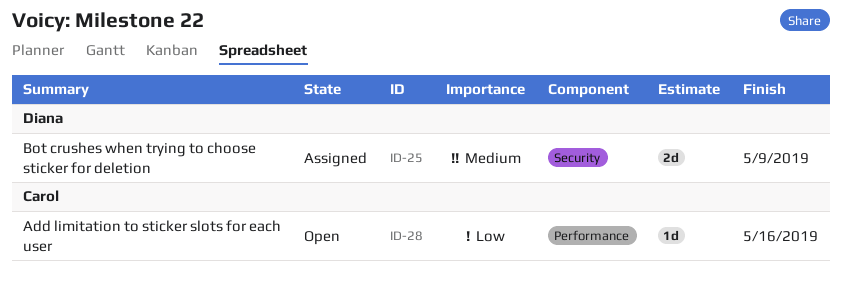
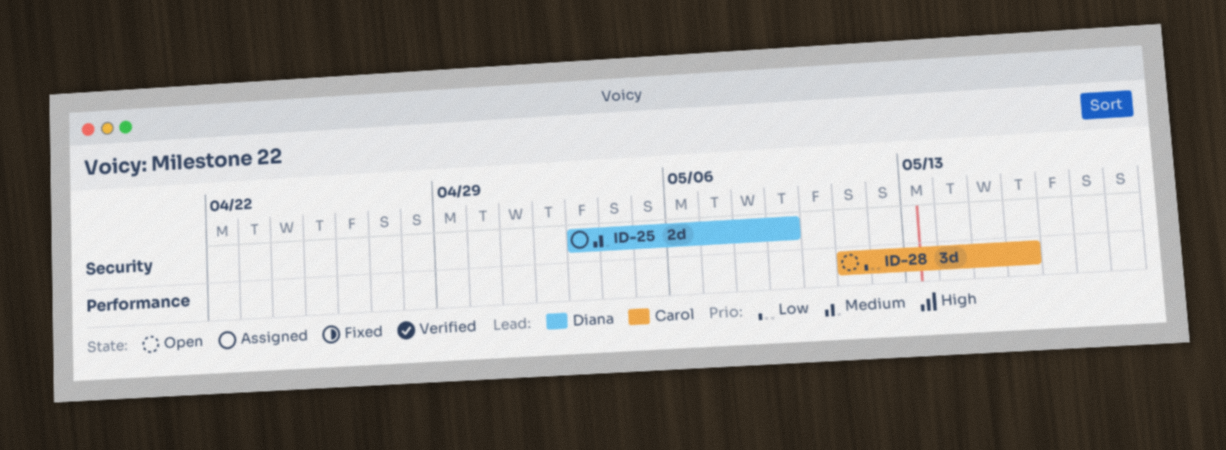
ID-28, estimate: 1d -> 3d

